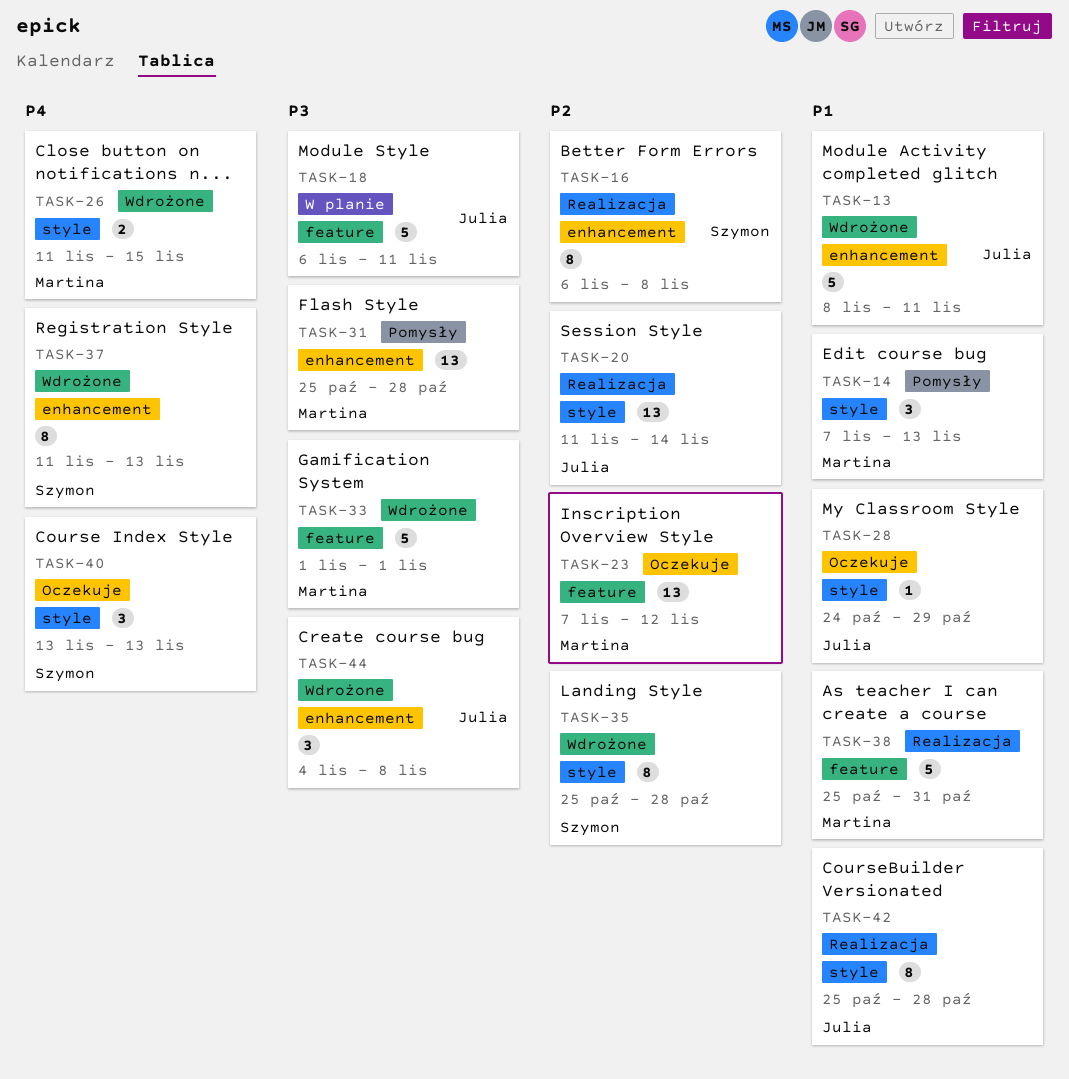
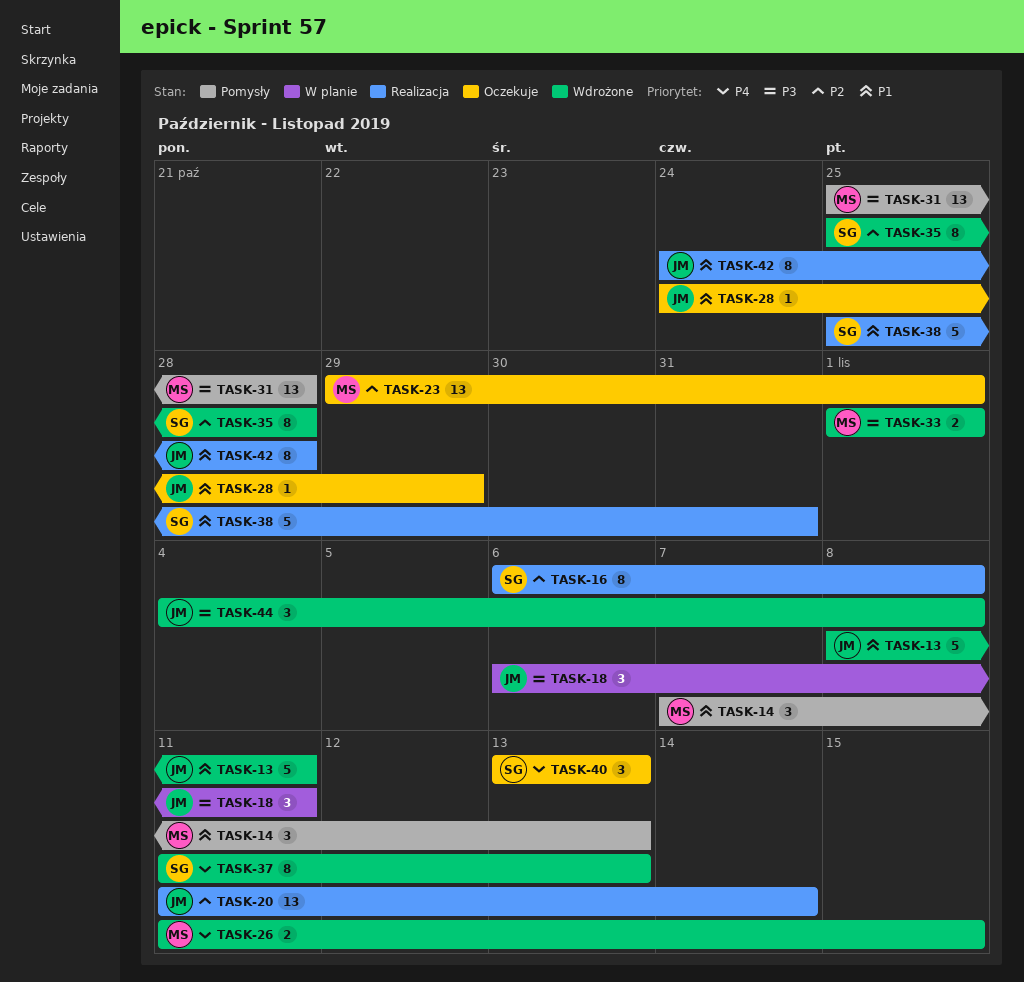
TASK-18, estimate: 5 -> 3
TASK-23, start: Nov 7 -> Oct 29
TASK-23, due: Nov 12 -> Nov 1
TASK-33, estimate: 5 -> 2
TASK-38, owner: Martina -> Szymon
TASK-42, start: Oct 25 -> Oct 24

